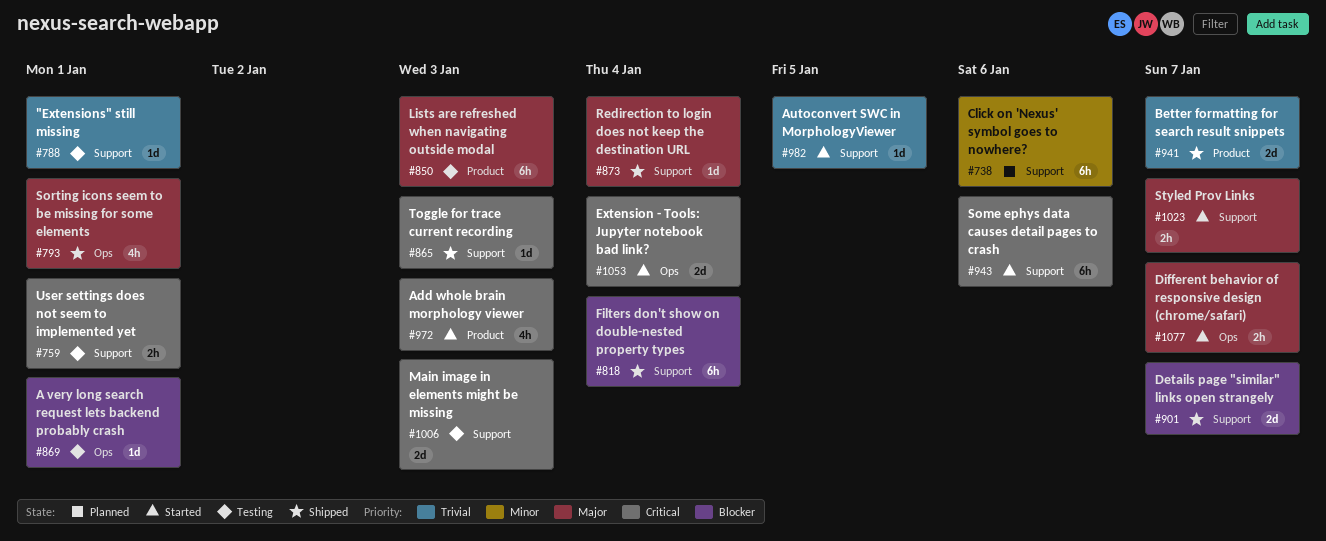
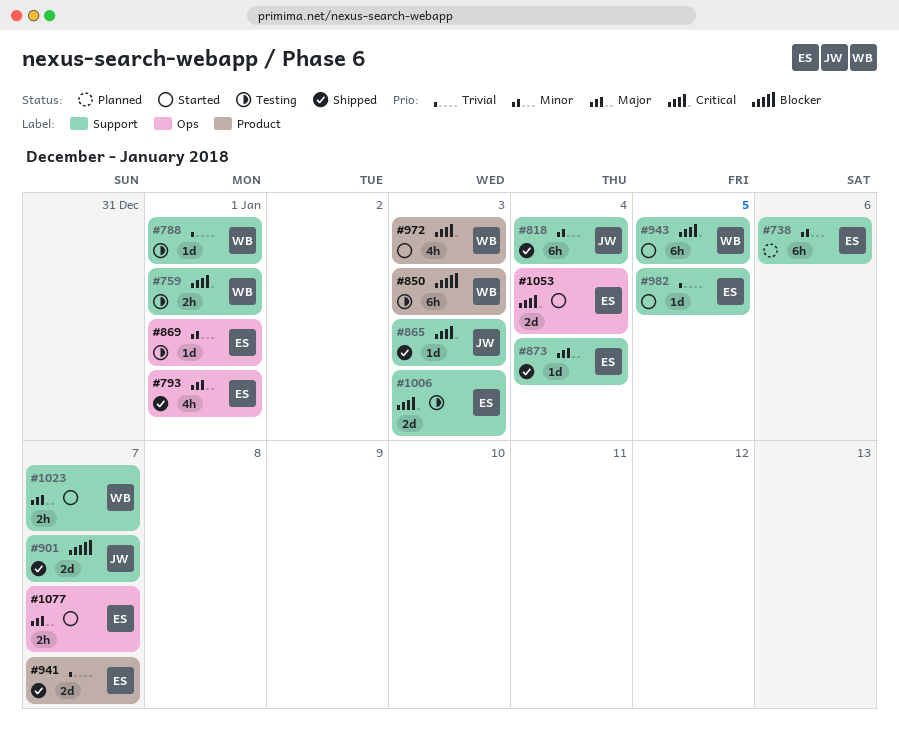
#818, priority: Blocker -> Minor
#850, priority: Major -> Blocker
#869, priority: Blocker -> Minor
#943, due: Jan 6 -> Jan 5

